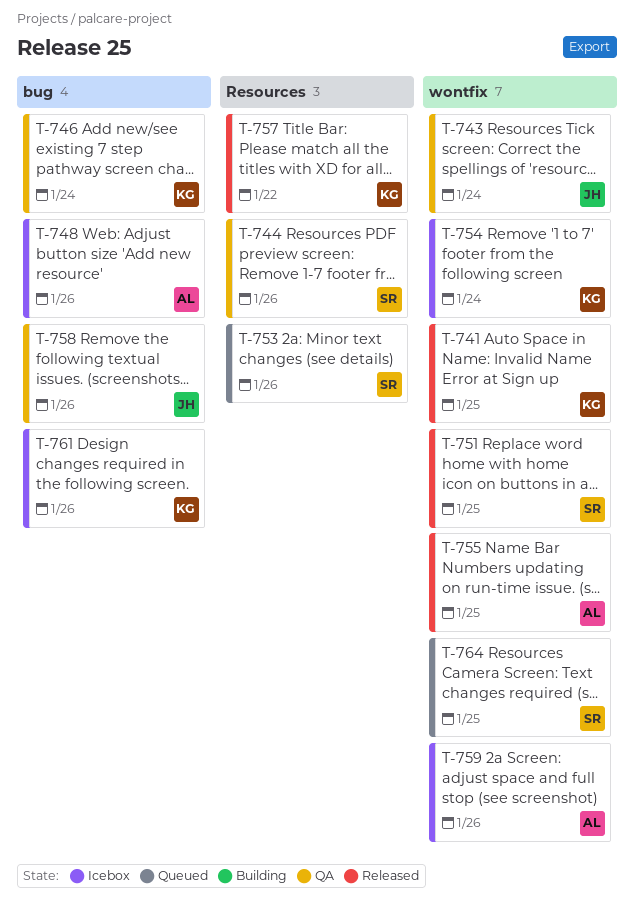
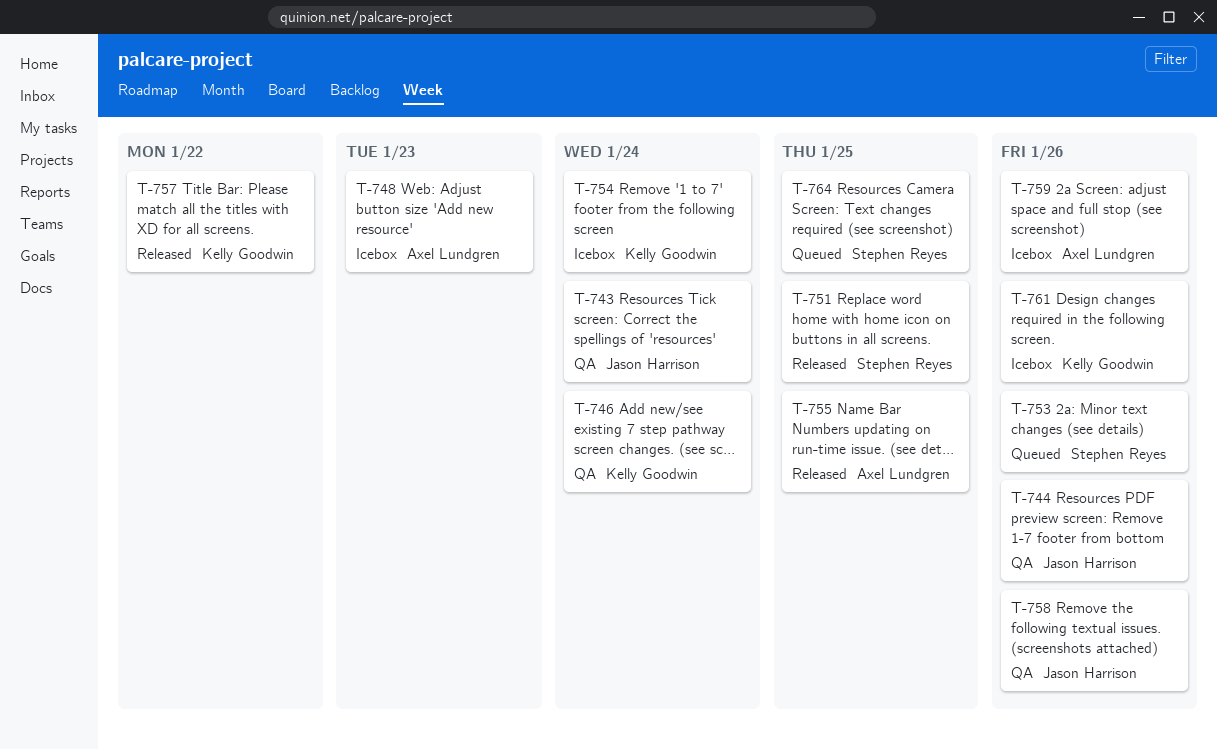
T-741: present -> none
T-744, owner: Stephen Reyes -> Jason Harrison
T-748, due: Jan 26 -> Jan 23

